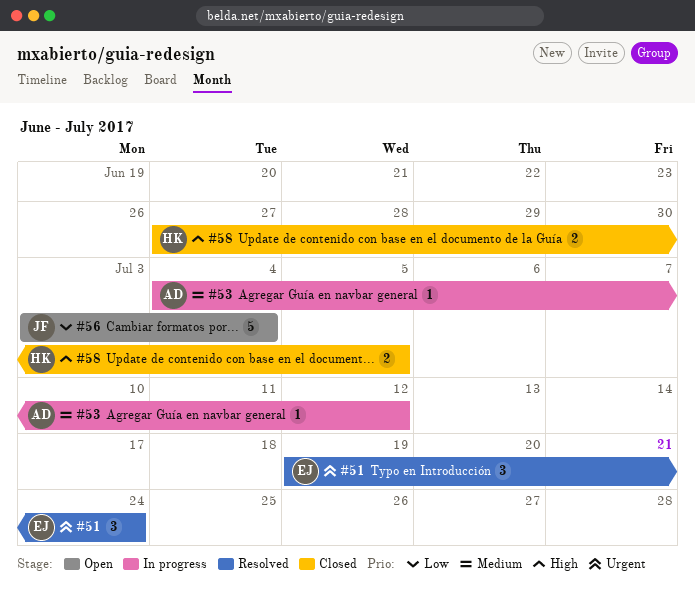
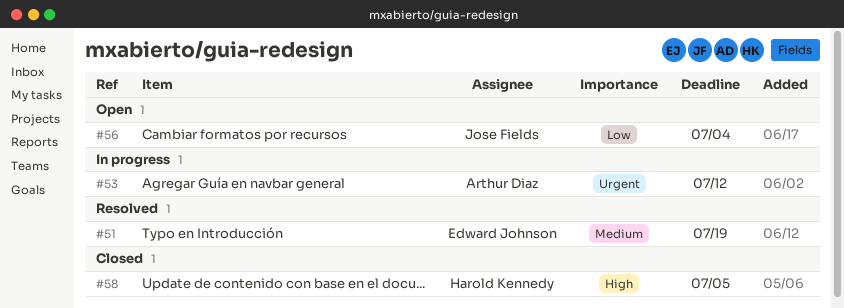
#51, priority: Urgent -> Medium
#51, due: Jul 24 -> Jul 19
#53, priority: Medium -> Urgent

